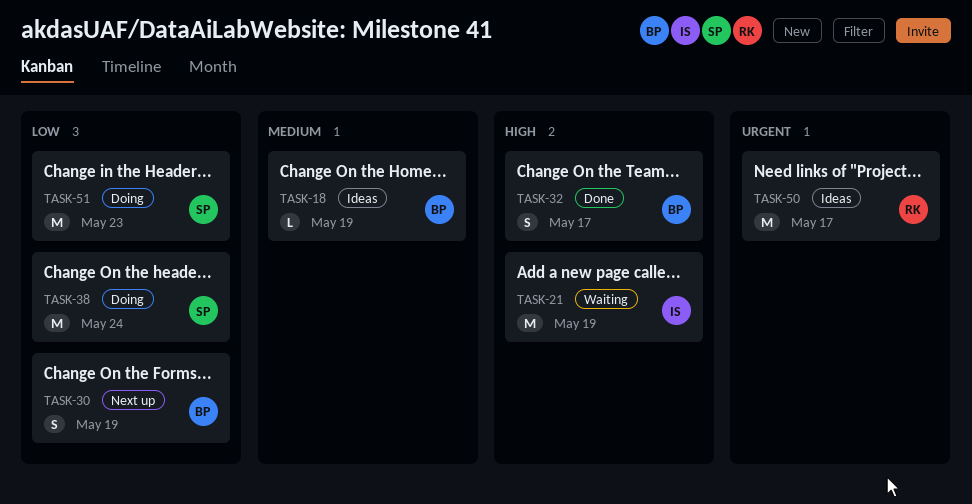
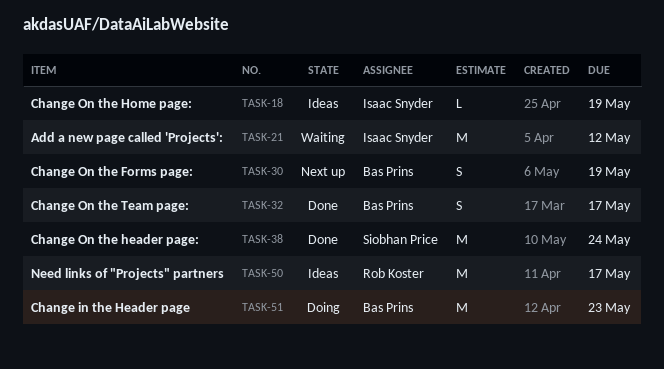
TASK-18, owner: Bas Prins -> Isaac Snyder
TASK-21, due: May 19 -> May 12
TASK-38, status: Doing -> Done
TASK-51, owner: Siobhan Price -> Bas Prins

